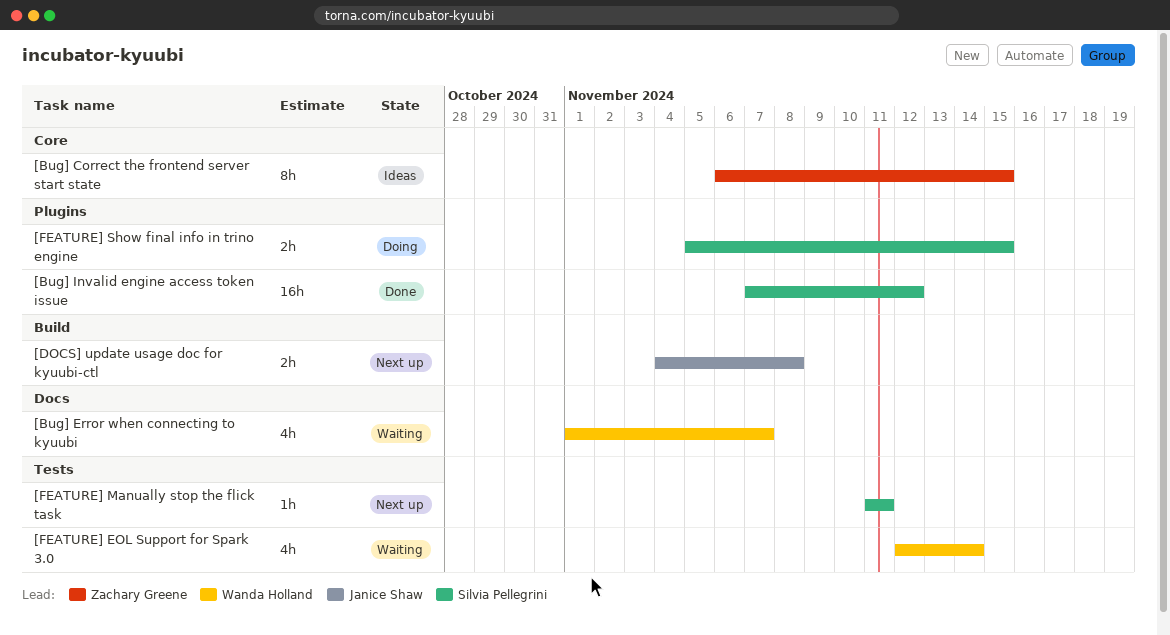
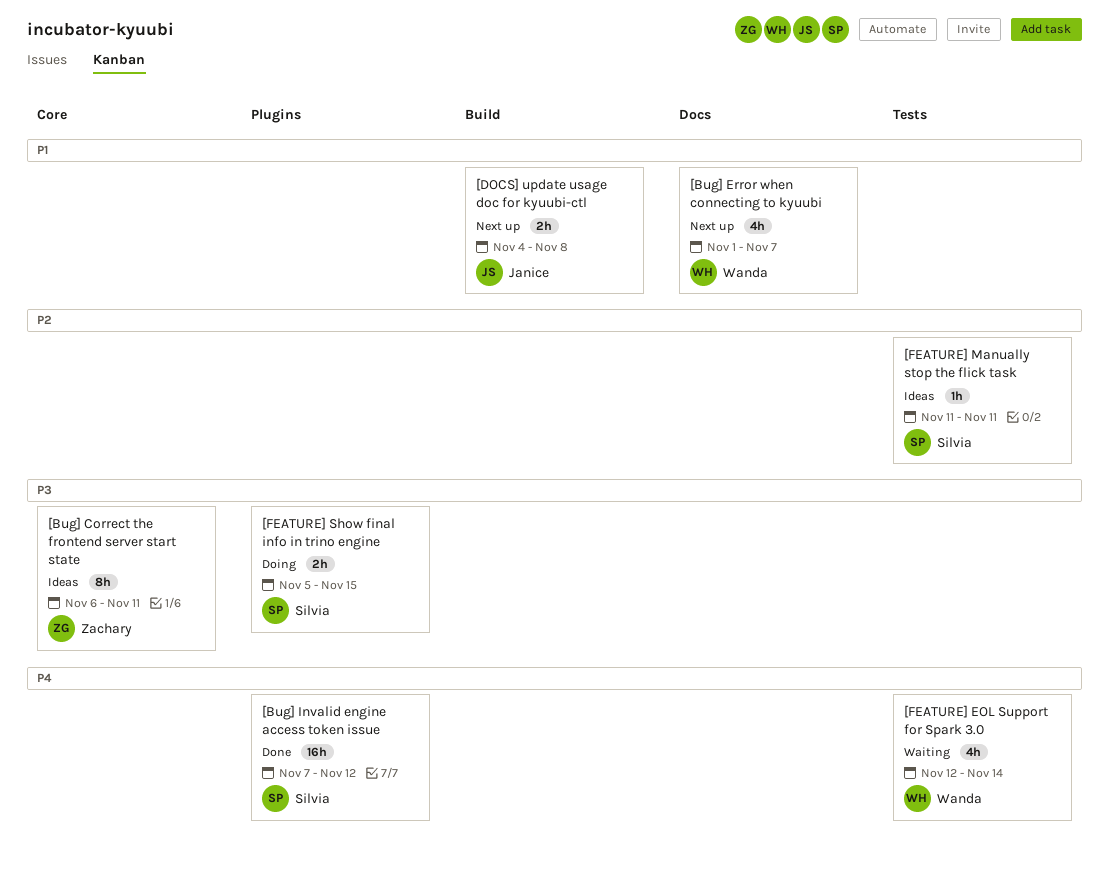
[Bug] Correct the frontend server start state, due: Nov 15 -> Nov 11
[Bug] Error when connecting to kyuubi, status: Waiting -> Next up
[FEATURE] Manually stop the flick task, status: Next up -> Ideas

